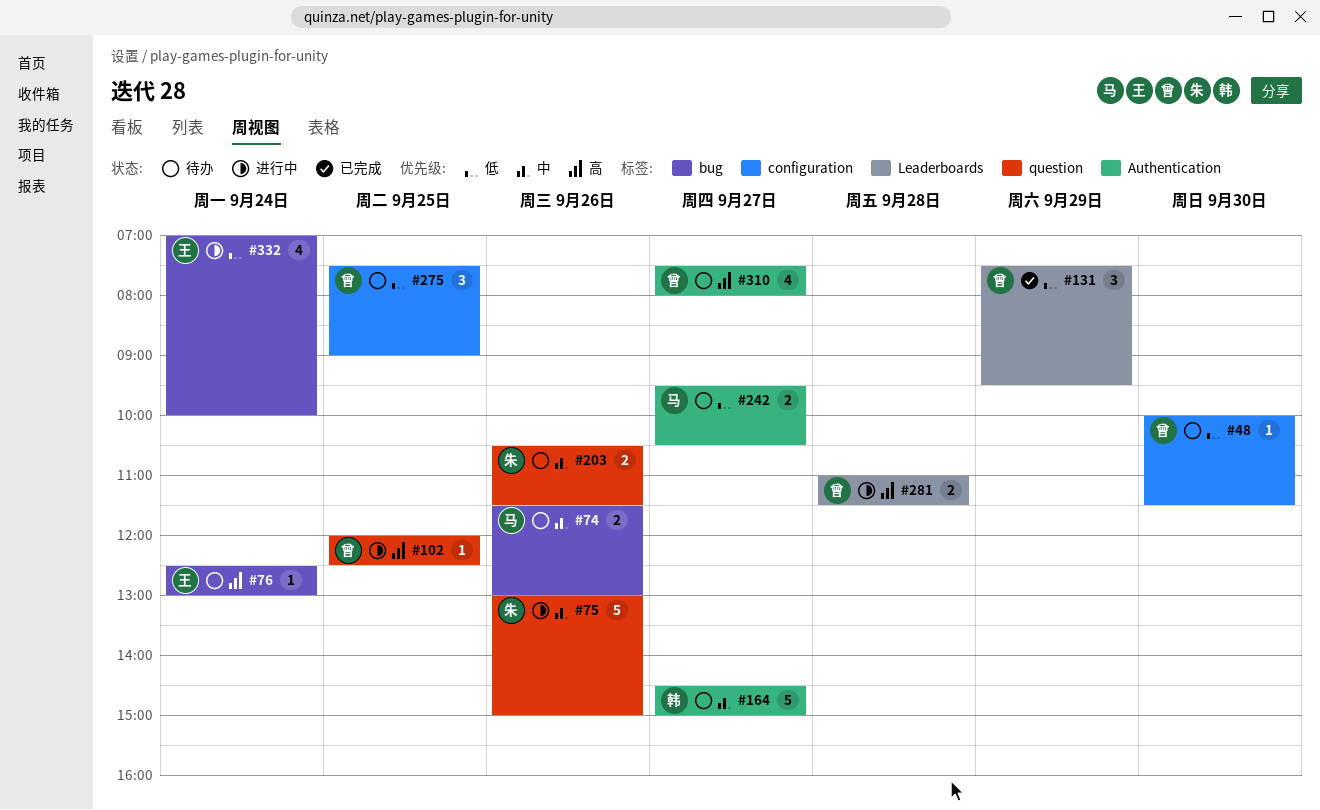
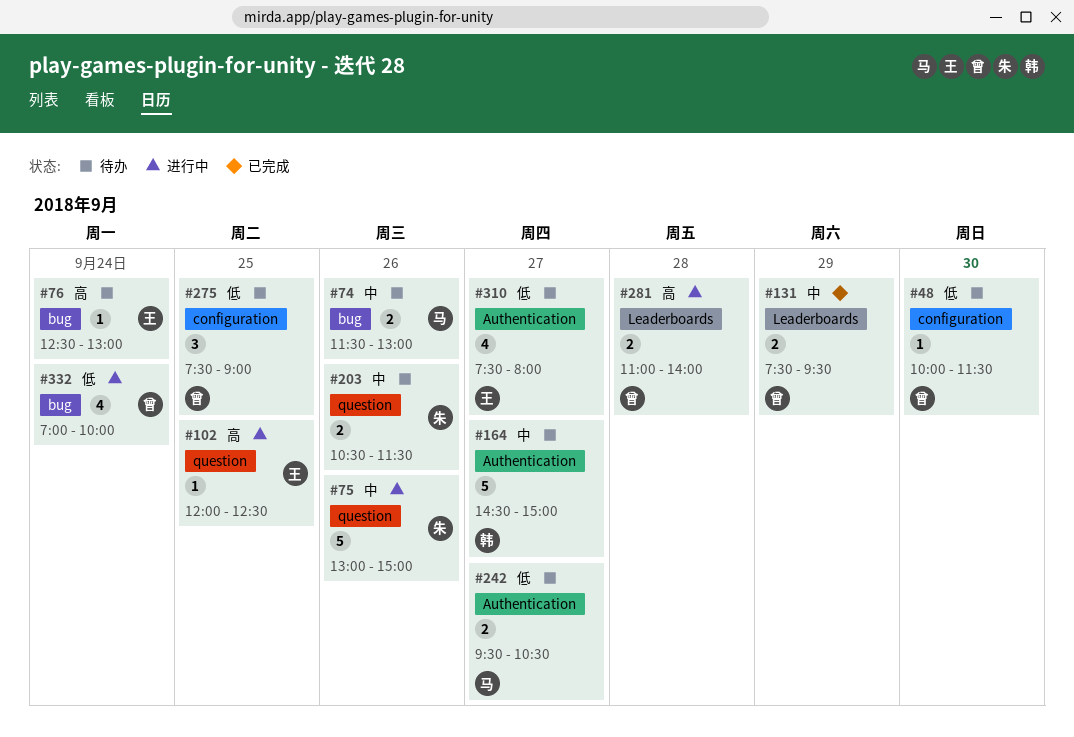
#102, owner: 曾 -> 王
#131, priority: 低 -> 中
#131, estimate: 3 -> 2
#281, ends: 11:30 -> 14:00
#310, owner: 曾 -> 王
#310, priority: 高 -> 低
#332, owner: 王 -> 曾

